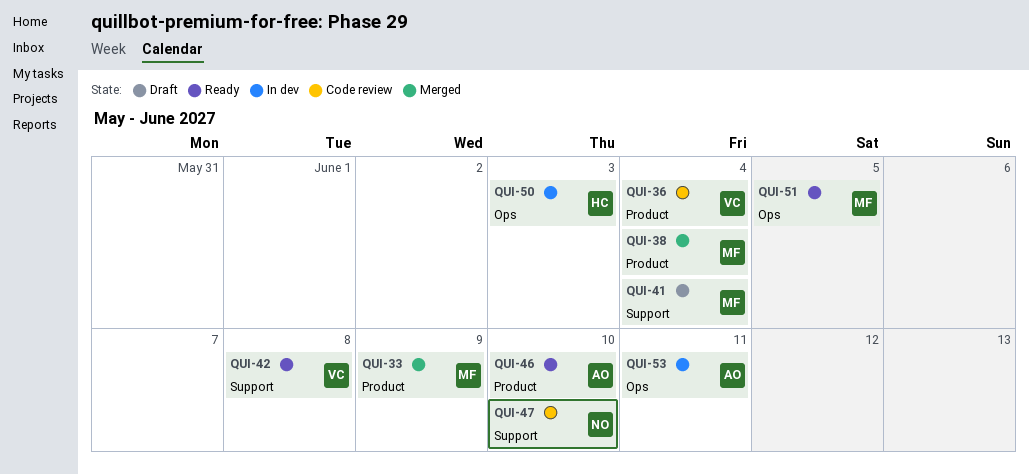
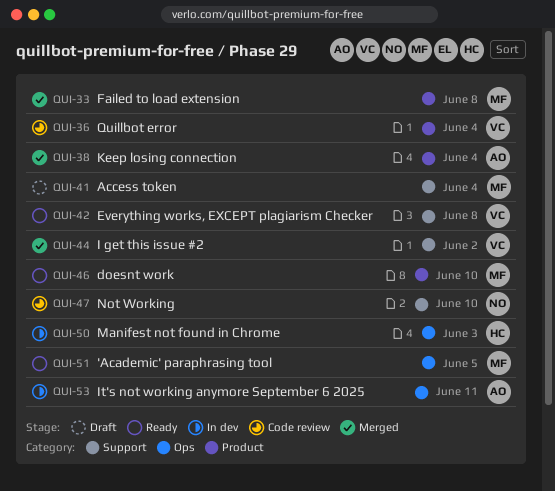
QUI-33, due: Jun 9 -> Jun 8
QUI-38, owner: MF -> AO
QUI-44: none -> present
QUI-46, owner: AO -> MF

